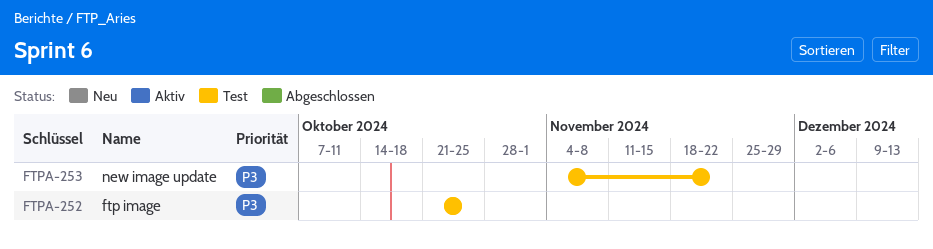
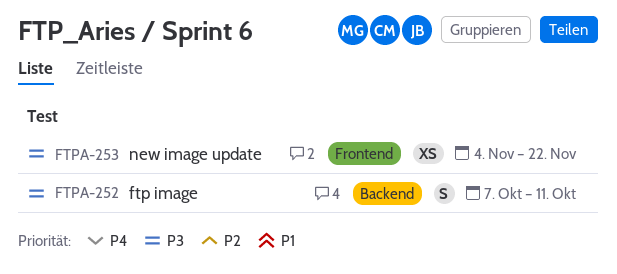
FTPA-252, start: Oct 21 -> Oct 7
FTPA-252, due: Oct 25 -> Oct 11

